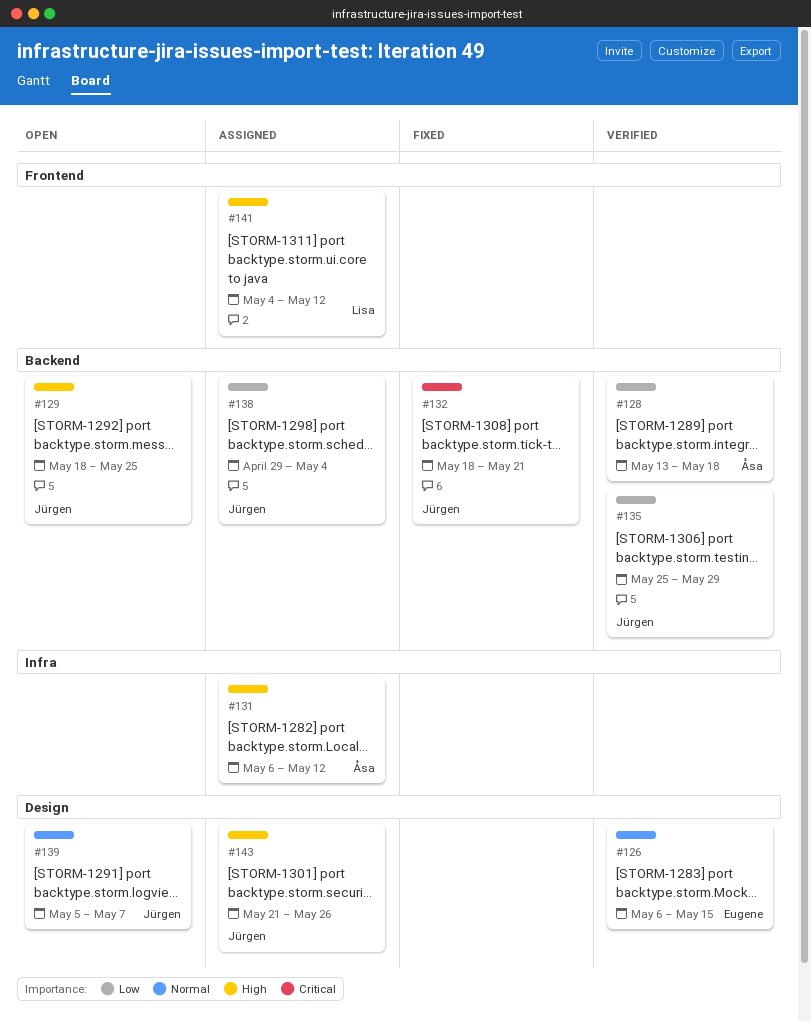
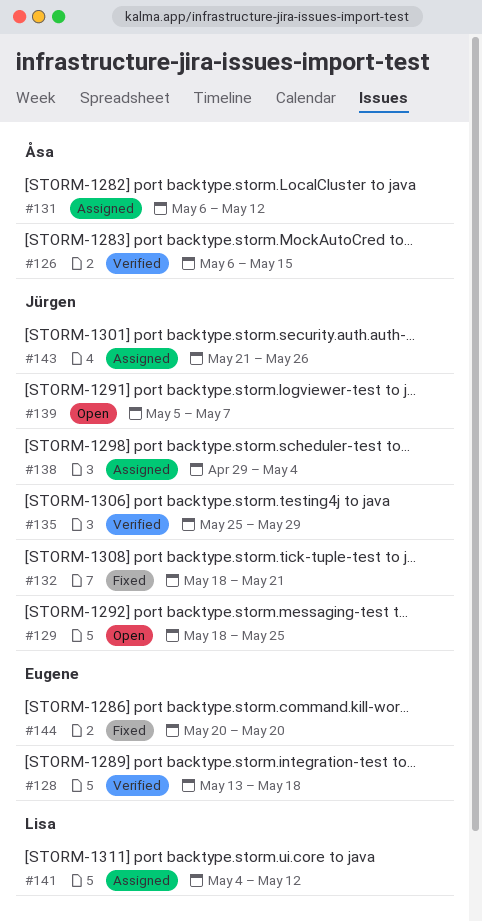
#126, owner: Eugene -> Åsa
#128, owner: Åsa -> Eugene
#144: none -> present

